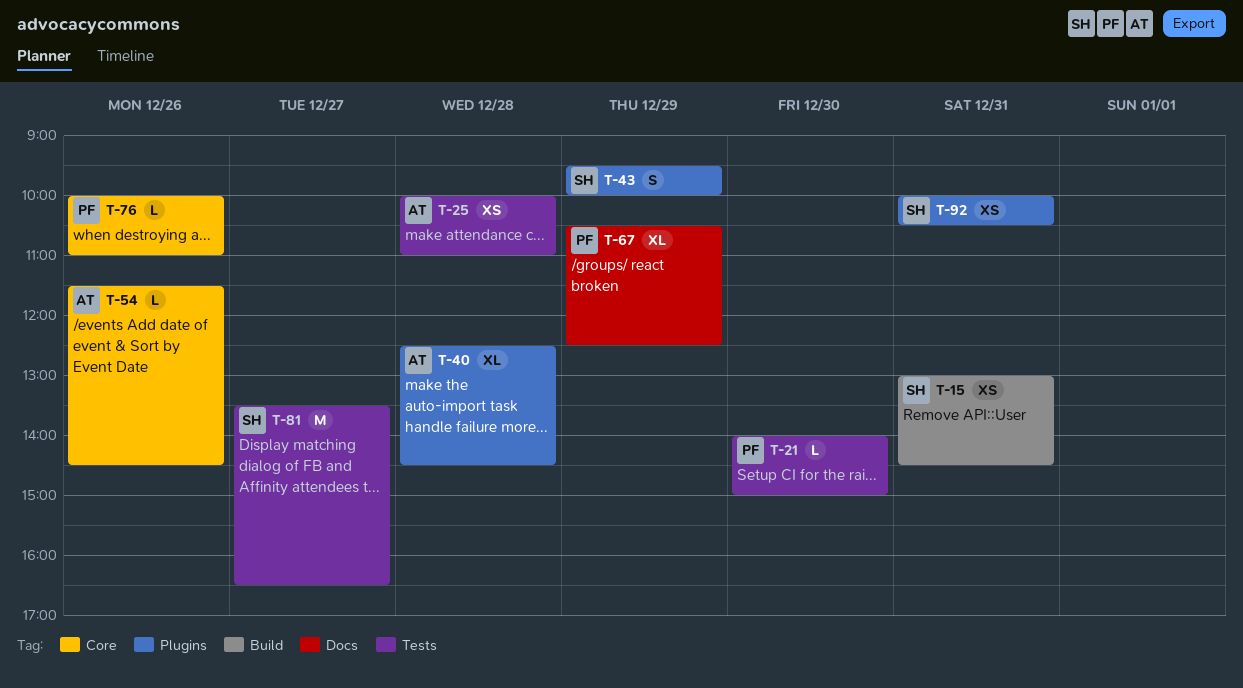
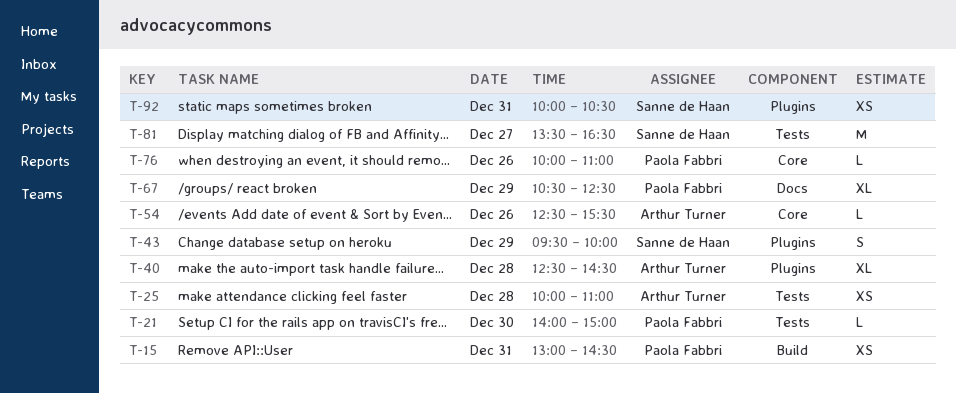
T-15, owner: Sanne de Haan -> Paola Fabbri
T-54, begins: 11:30 -> 12:30
T-54, ends: 14:30 -> 15:30

